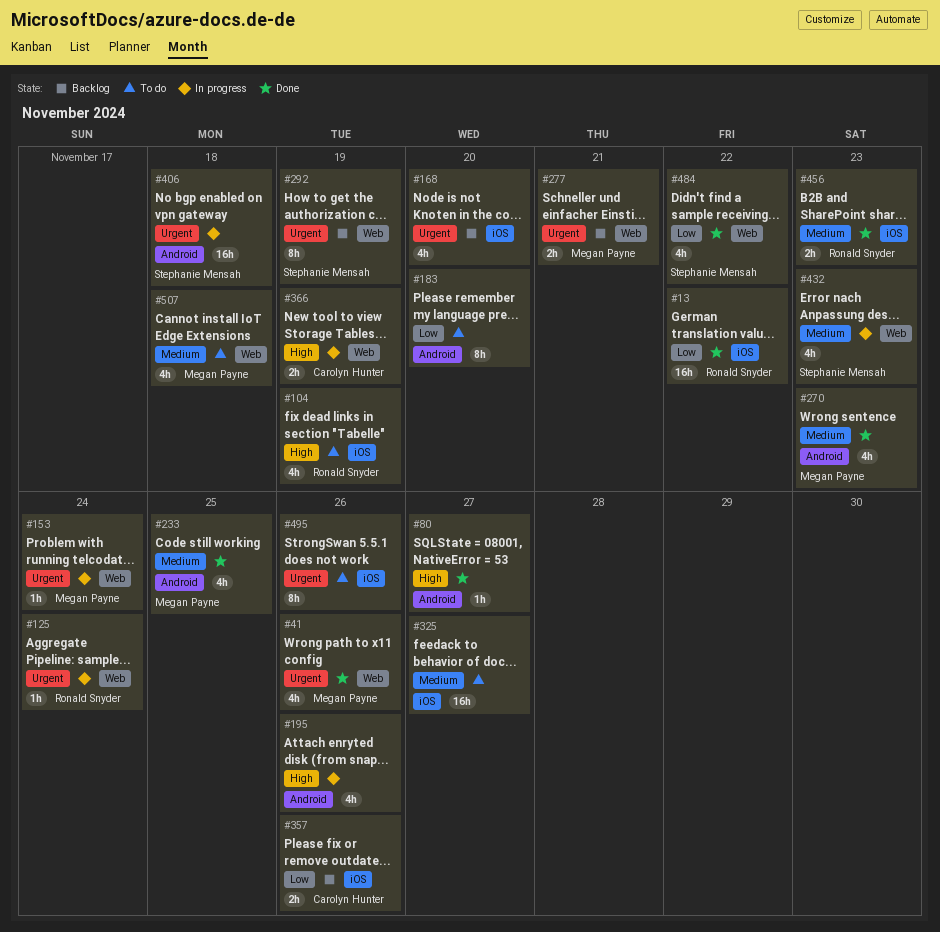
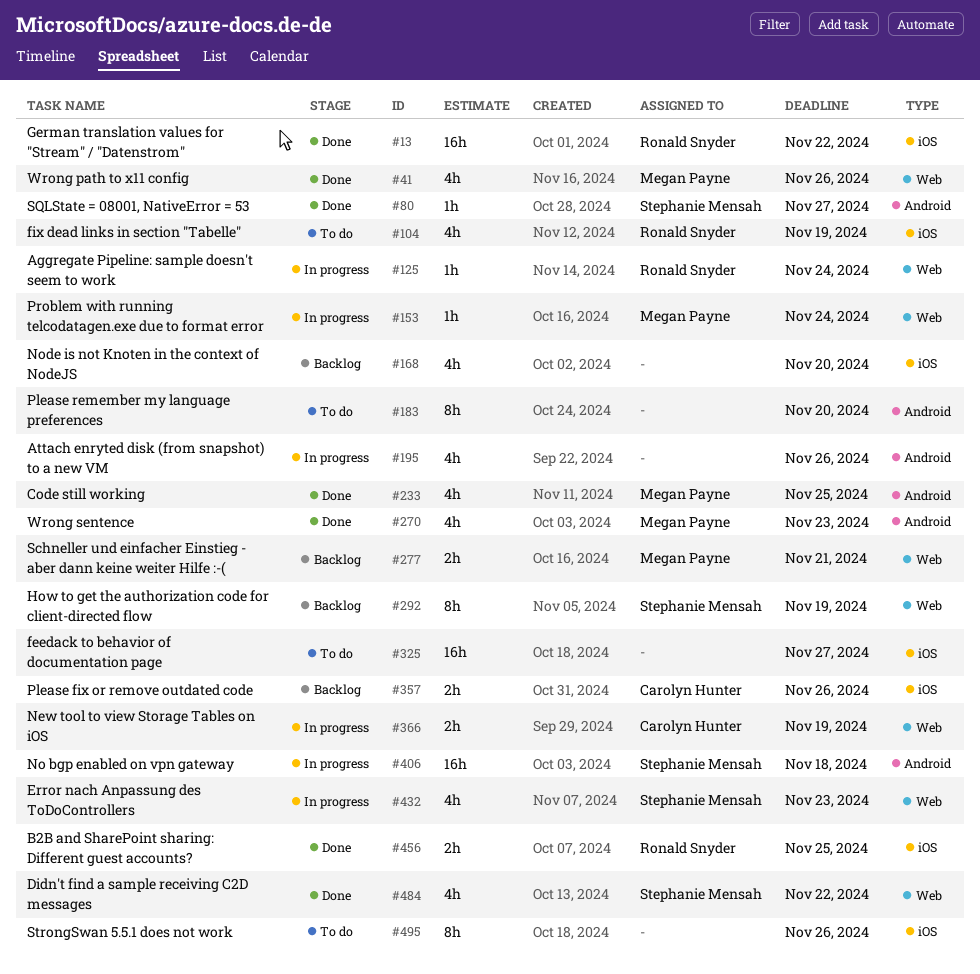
#80, owner: none -> Stephanie Mensah
#456, due: Nov 23 -> Nov 25
#507: present -> none

